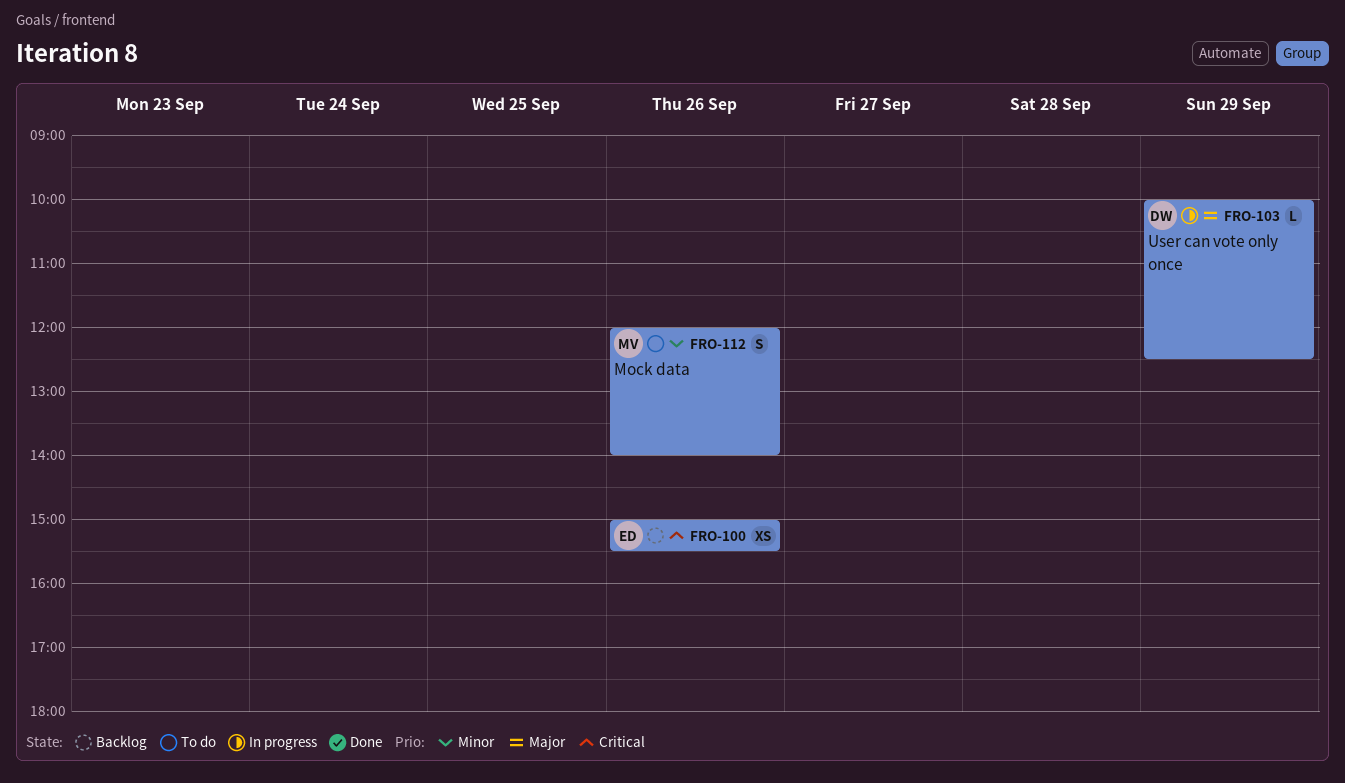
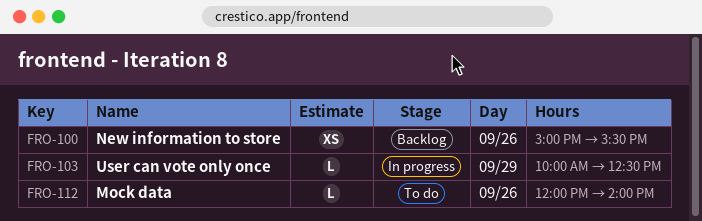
FRO-112, estimate: S -> L

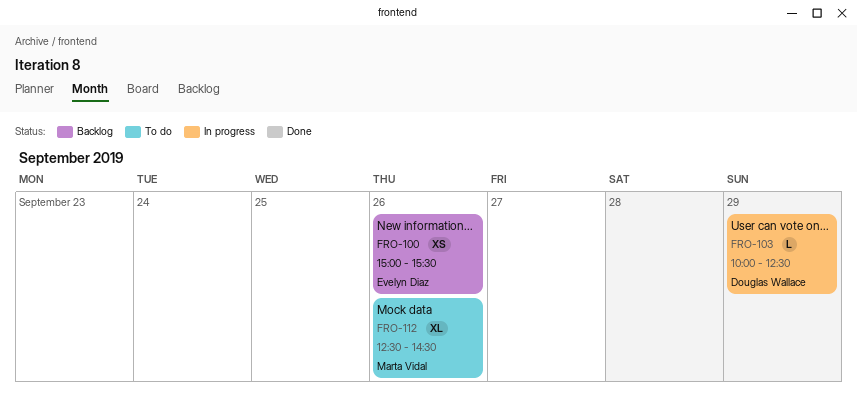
FRO-112, estimate: L -> XL
FRO-112, begins: 12:00 -> 12:30
FRO-112, ends: 14:00 -> 14:30

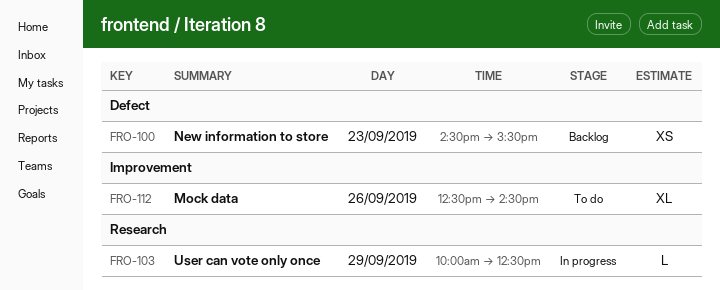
FRO-100, day: Sep 26 -> Sep 23
FRO-100, begins: 15:00 -> 14:30

